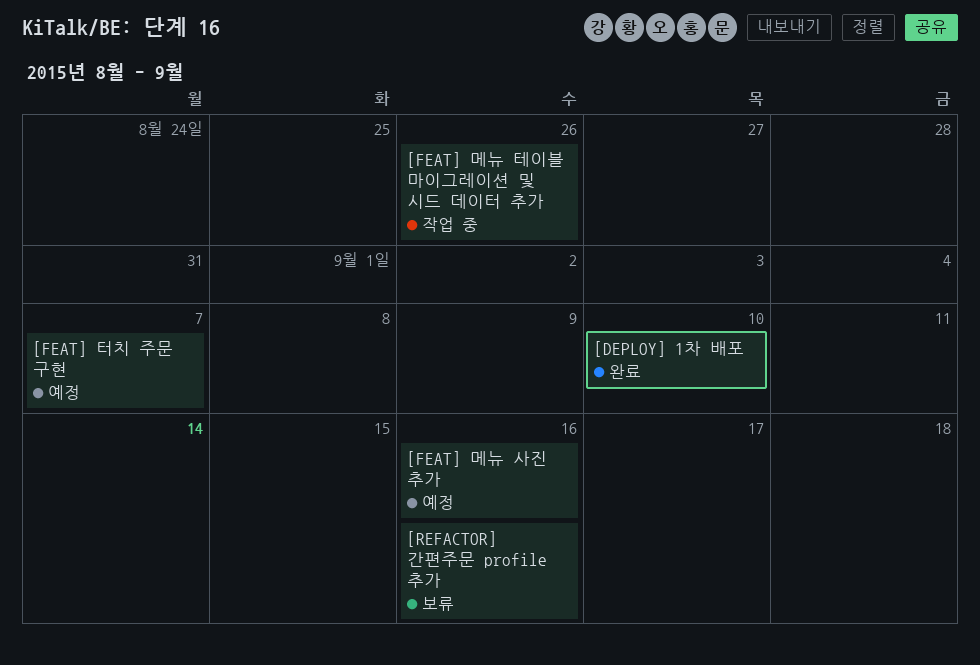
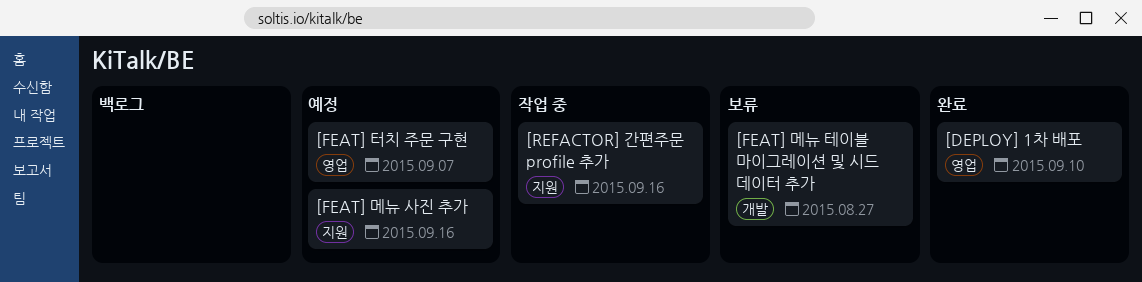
[FEAT] 메뉴 테이블 마이그레이션 및 시드 데이터 추가, status: 작업 중 -> 보류
[FEAT] 메뉴 테이블 마이그레이션 및 시드 데이터 추가, due: Aug 26 -> Aug 27
[REFACTOR] 간편주문 profile 추가, status: 보류 -> 작업 중

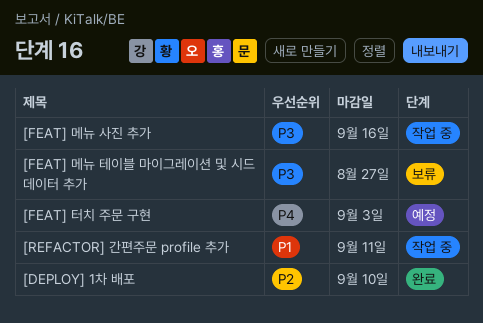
[FEAT] 메뉴 사진 추가, status: 예정 -> 작업 중
[FEAT] 터치 주문 구현, due: Sep 7 -> Sep 3
[REFACTOR] 간편주문 profile 추가, due: Sep 16 -> Sep 11

